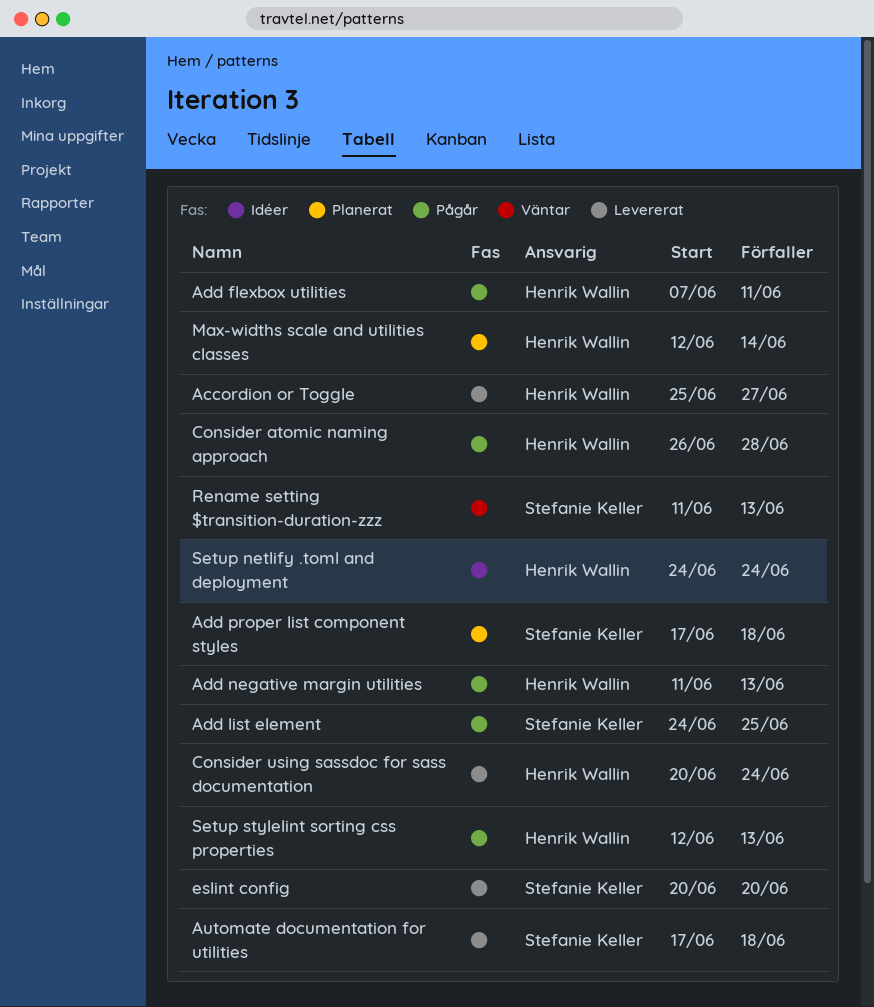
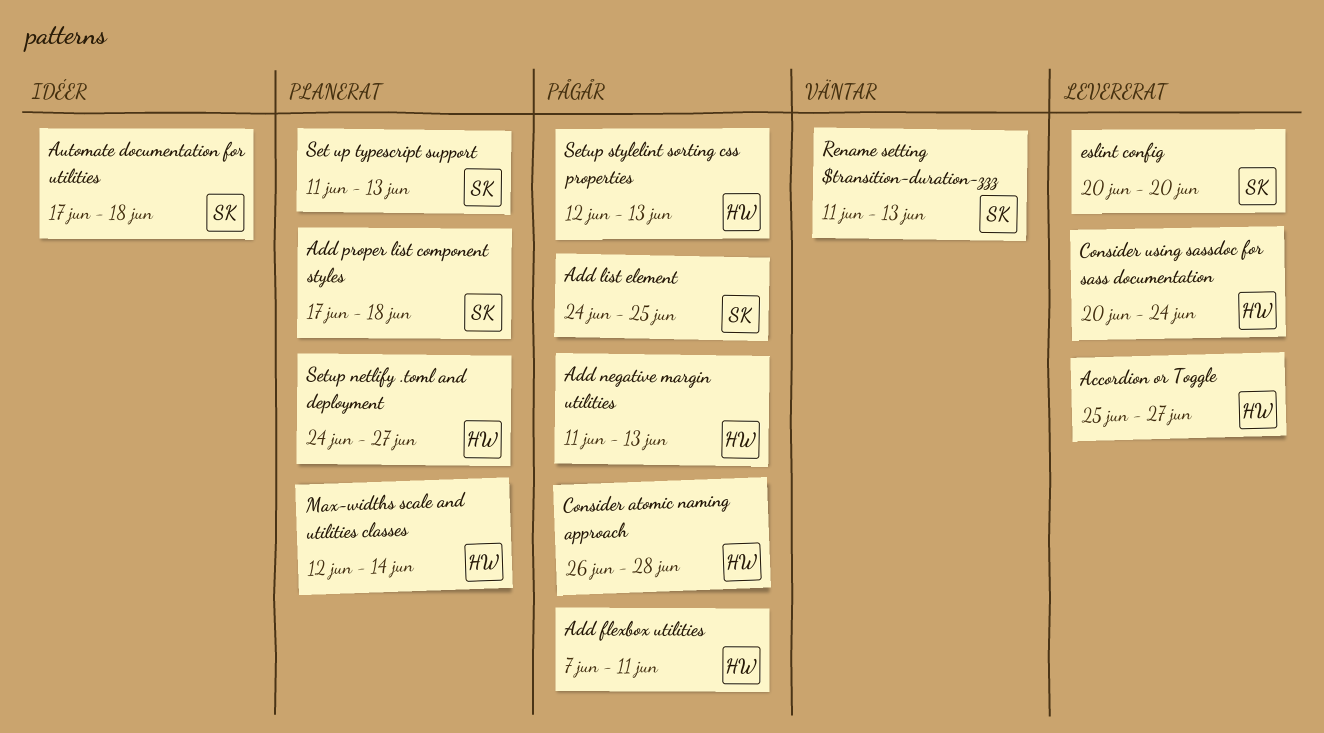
Automate documentation for utilities, status: Levererat -> Idéer
Set up typescript support: none -> present
Setup netlify .toml and deployment, status: Idéer -> Planerat
Setup netlify .toml and deployment, due: Jun 24 -> Jun 27

